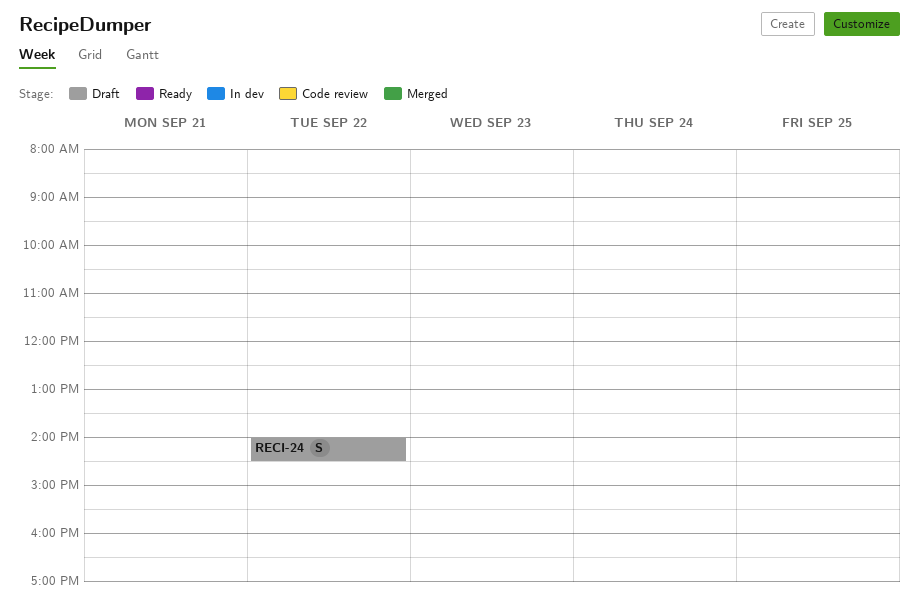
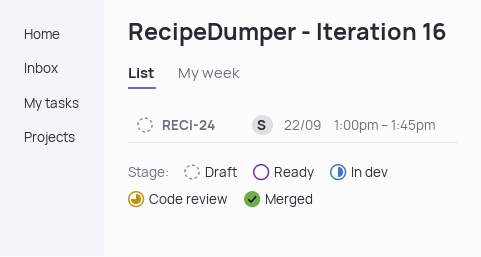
RECI-24, begins: 14:00 -> 13:00
RECI-24, ends: 14:30 -> 13:45

